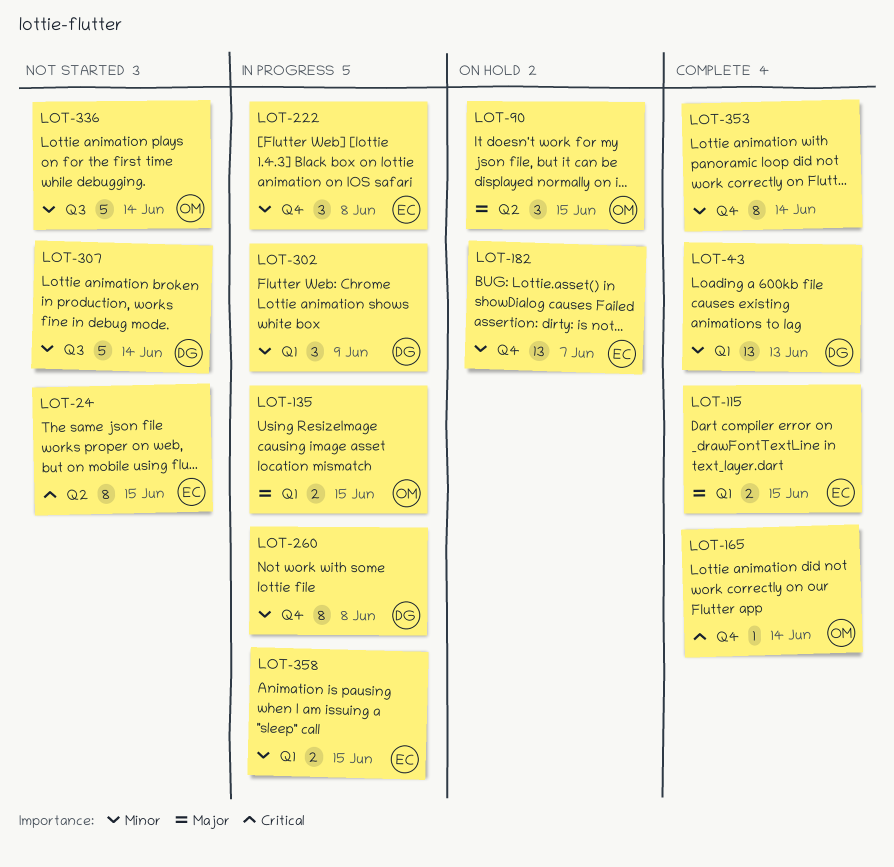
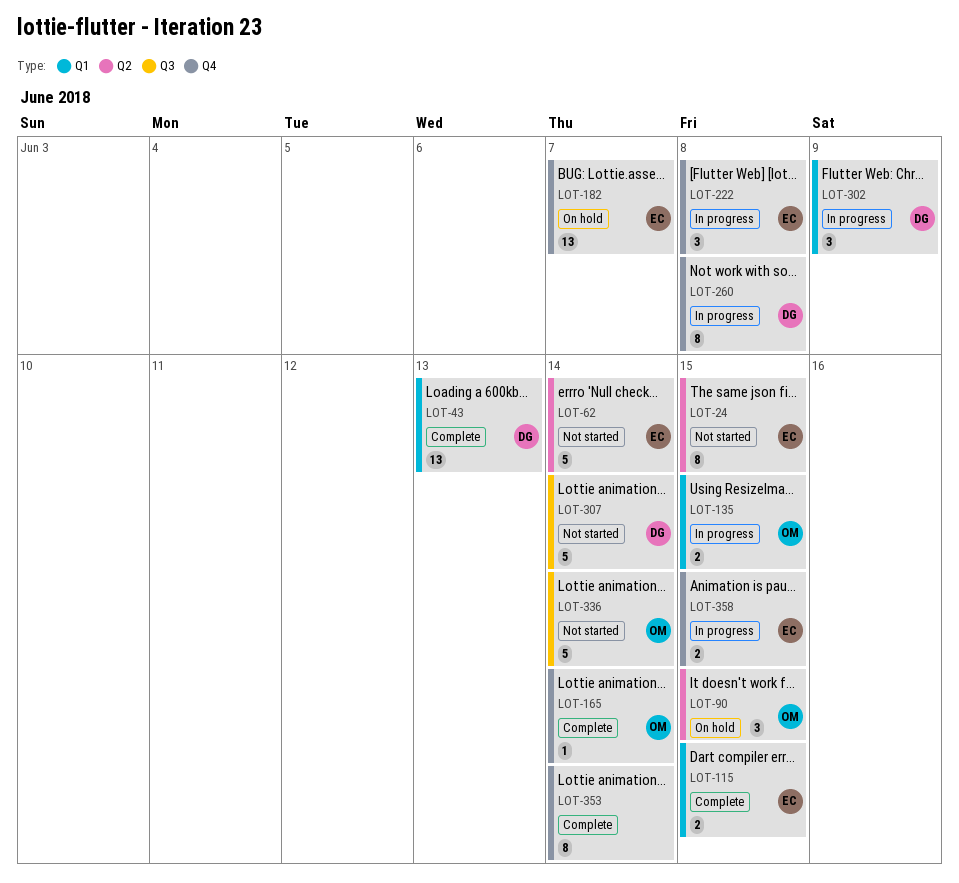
LOT-62: none -> present
LOT-358, label: Q1 -> Q4

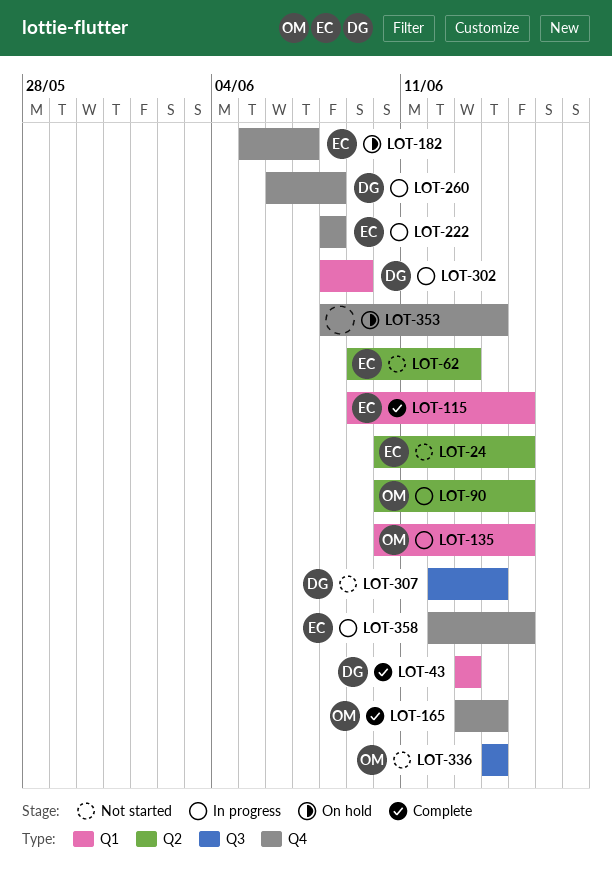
LOT-62, due: Jun 14 -> Jun 13
LOT-90, status: On hold -> In progress
LOT-353, status: Complete -> On hold

